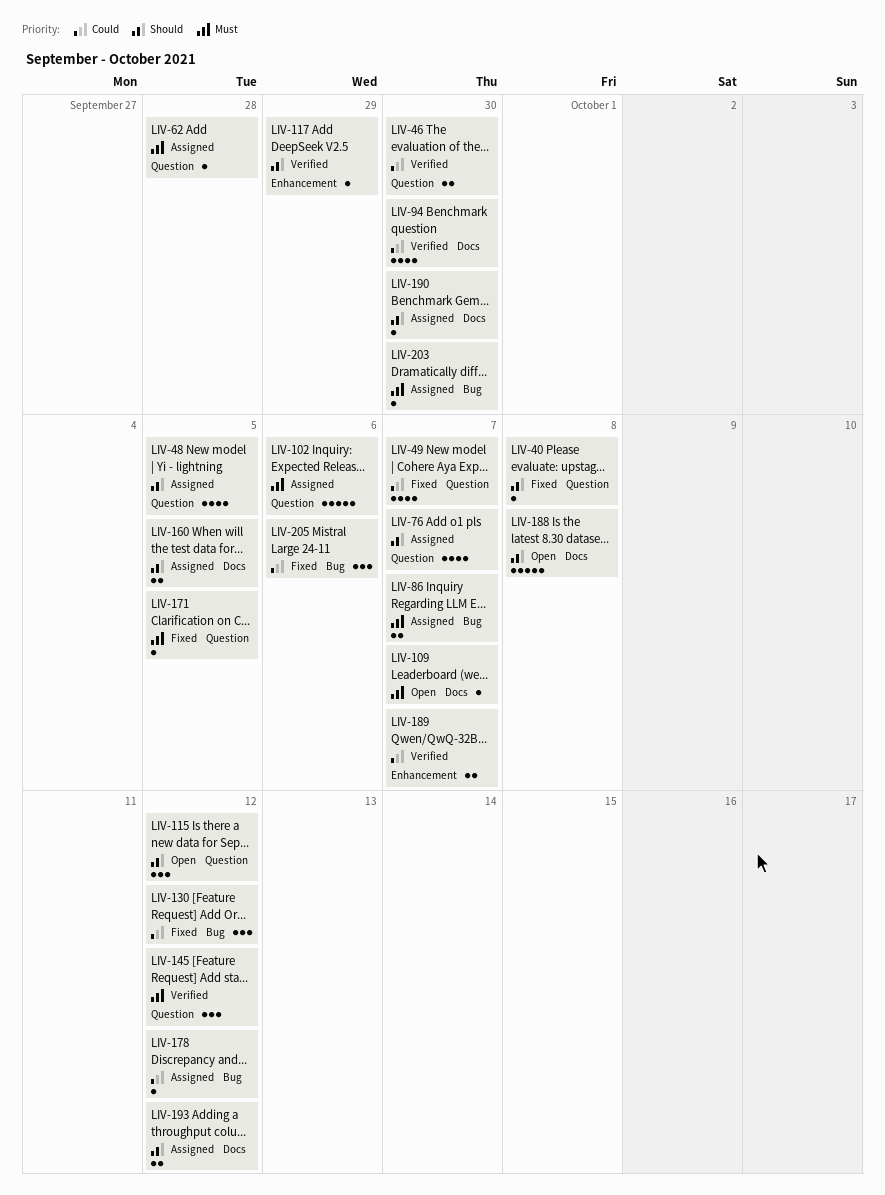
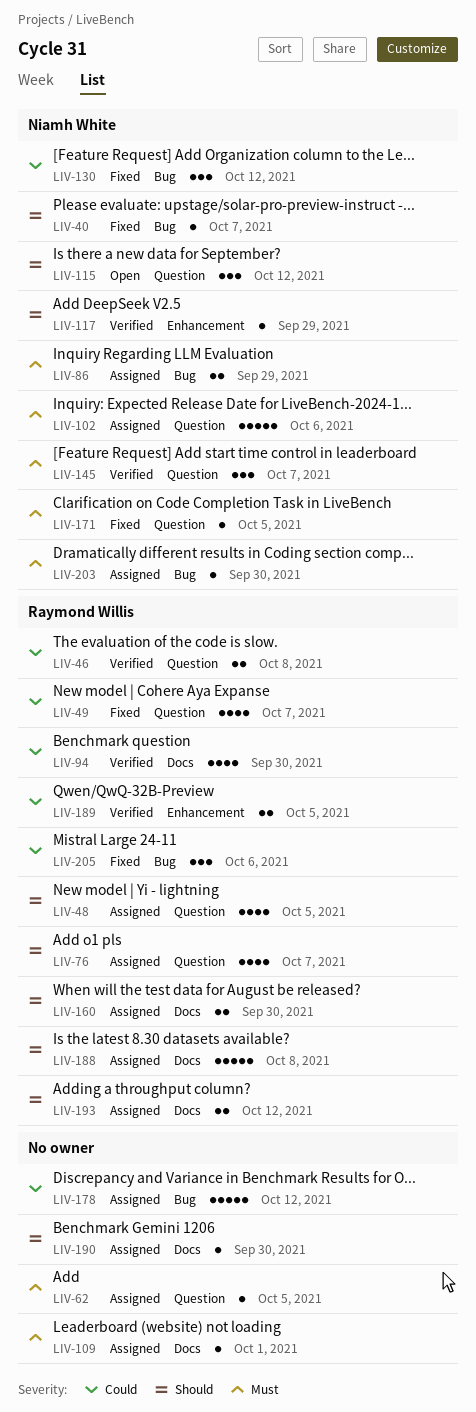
LIV-40, label: Question -> Bug
LIV-40, due: Oct 8 -> Oct 7
LIV-46, due: Sep 30 -> Oct 8
LIV-62, due: Sep 28 -> Oct 5
LIV-86, due: Oct 7 -> Sep 29
LIV-109, status: Open -> Assigned
LIV-109, due: Oct 7 -> Oct 1
LIV-145, due: Oct 12 -> Oct 7
LIV-160, due: Oct 5 -> Sep 30
LIV-178, estimate: 1 -> 5
LIV-188, status: Open -> Assigned
LIV-189, due: Oct 7 -> Oct 5

